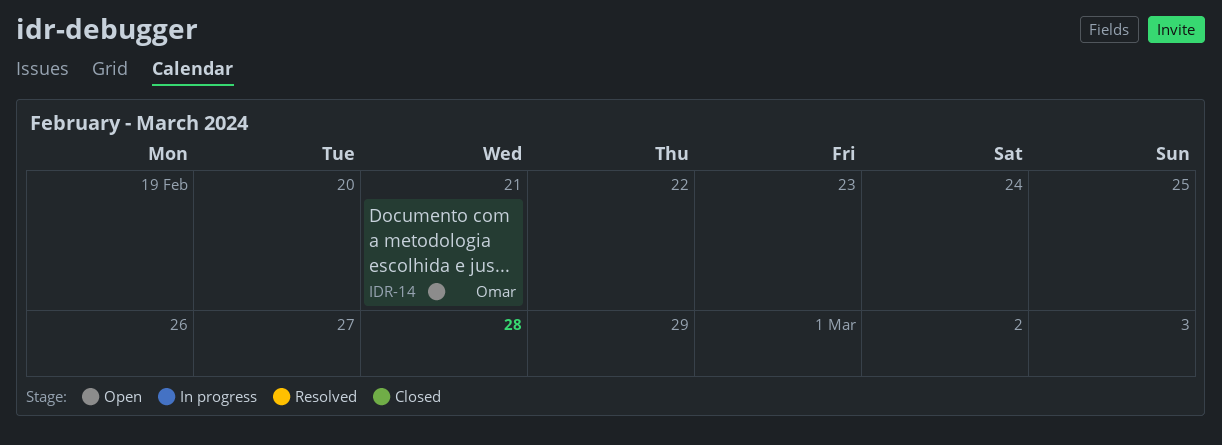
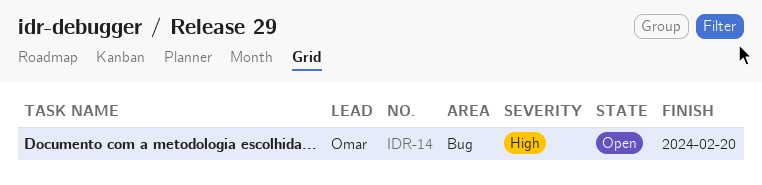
IDR-14, due: Feb 21 -> Feb 20

